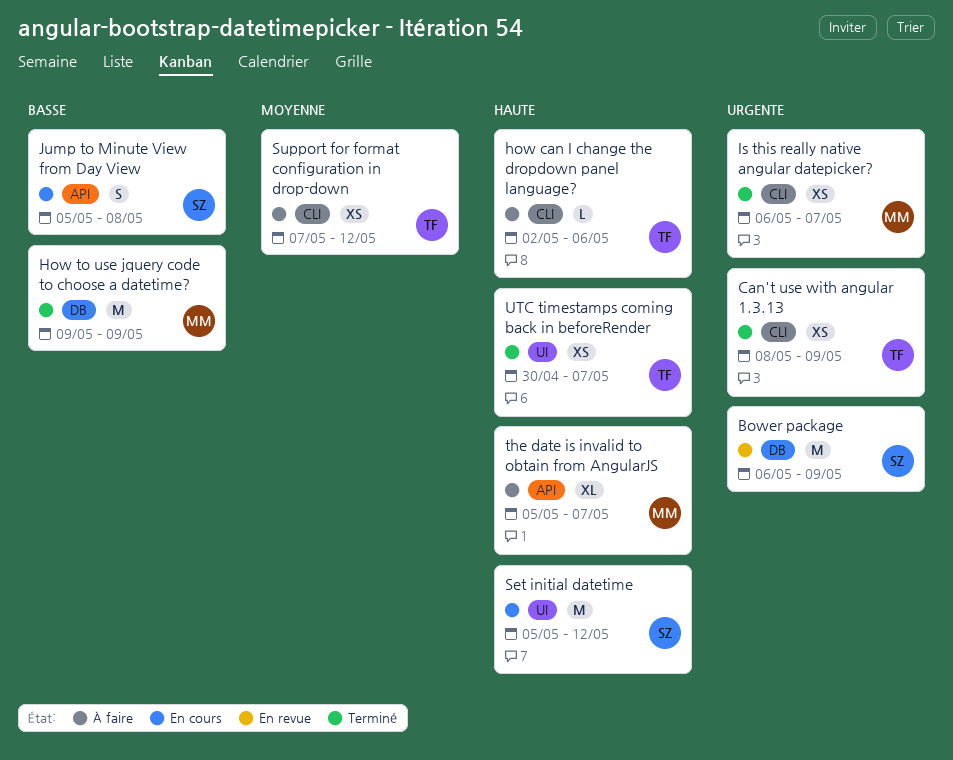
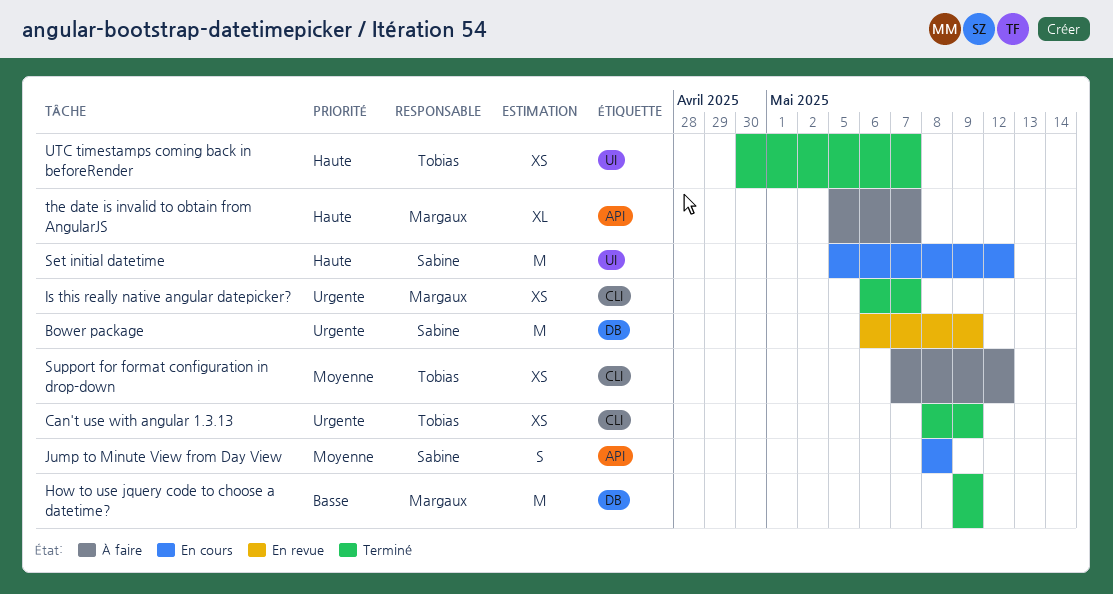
how can I change the dropdown panel language?: present -> none
Jump to Minute View from Day View, priority: Basse -> Moyenne
Jump to Minute View from Day View, start: May 5 -> May 8

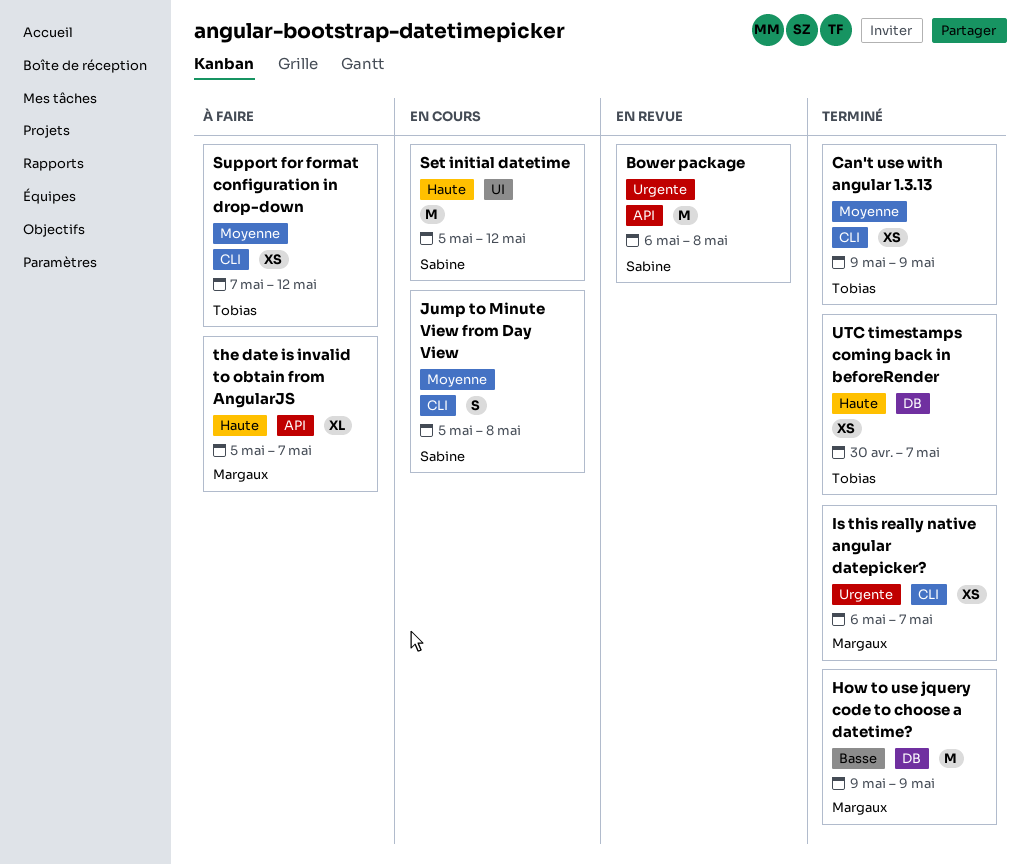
Bower package, label: DB -> API
Bower package, due: May 9 -> May 8
Can't use with angular 1.3.13, priority: Urgente -> Moyenne
Can't use with angular 1.3.13, start: May 8 -> May 9
Jump to Minute View from Day View, label: API -> CLI
Jump to Minute View from Day View, start: May 8 -> May 5
UTC timestamps coming back in beforeRender, label: UI -> DB

